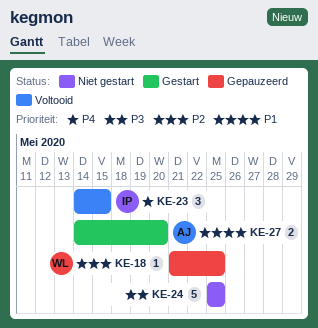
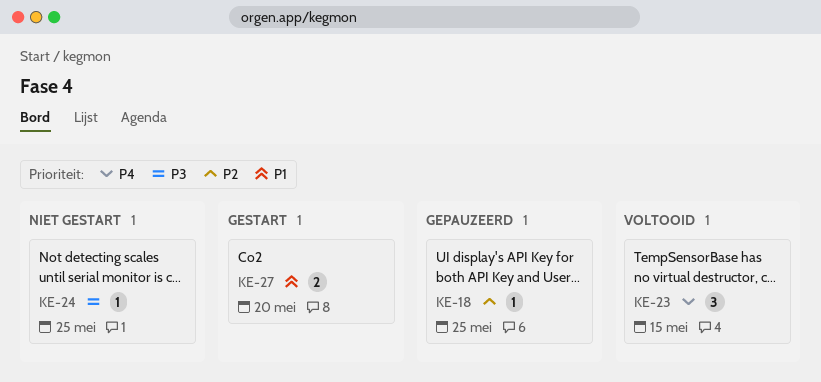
KE-24, estimate: 5 -> 1

